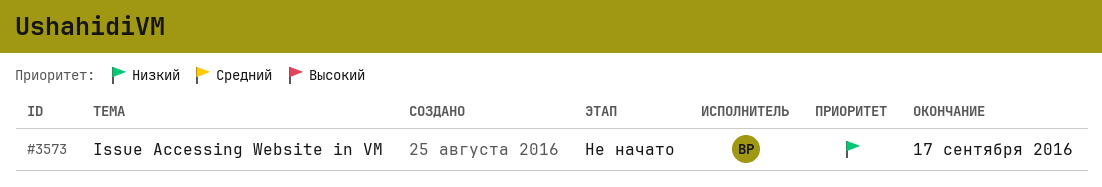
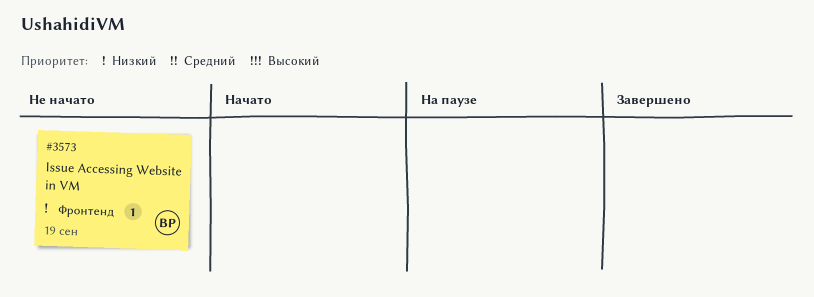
#3573, due: Sep 17 -> Sep 19

